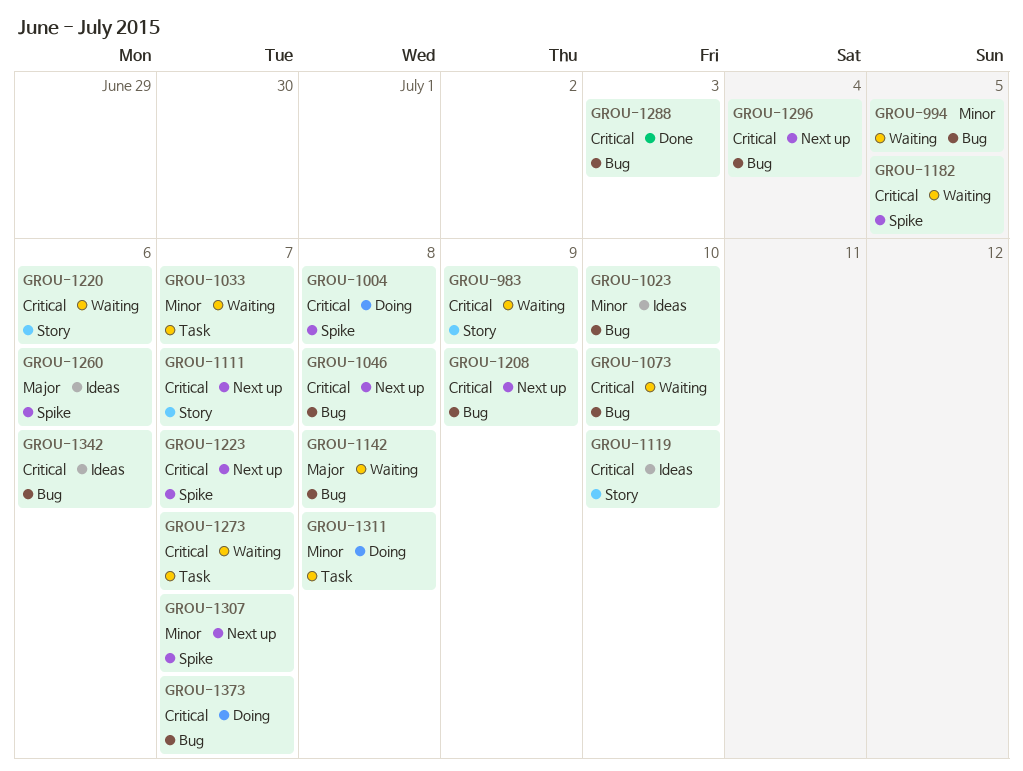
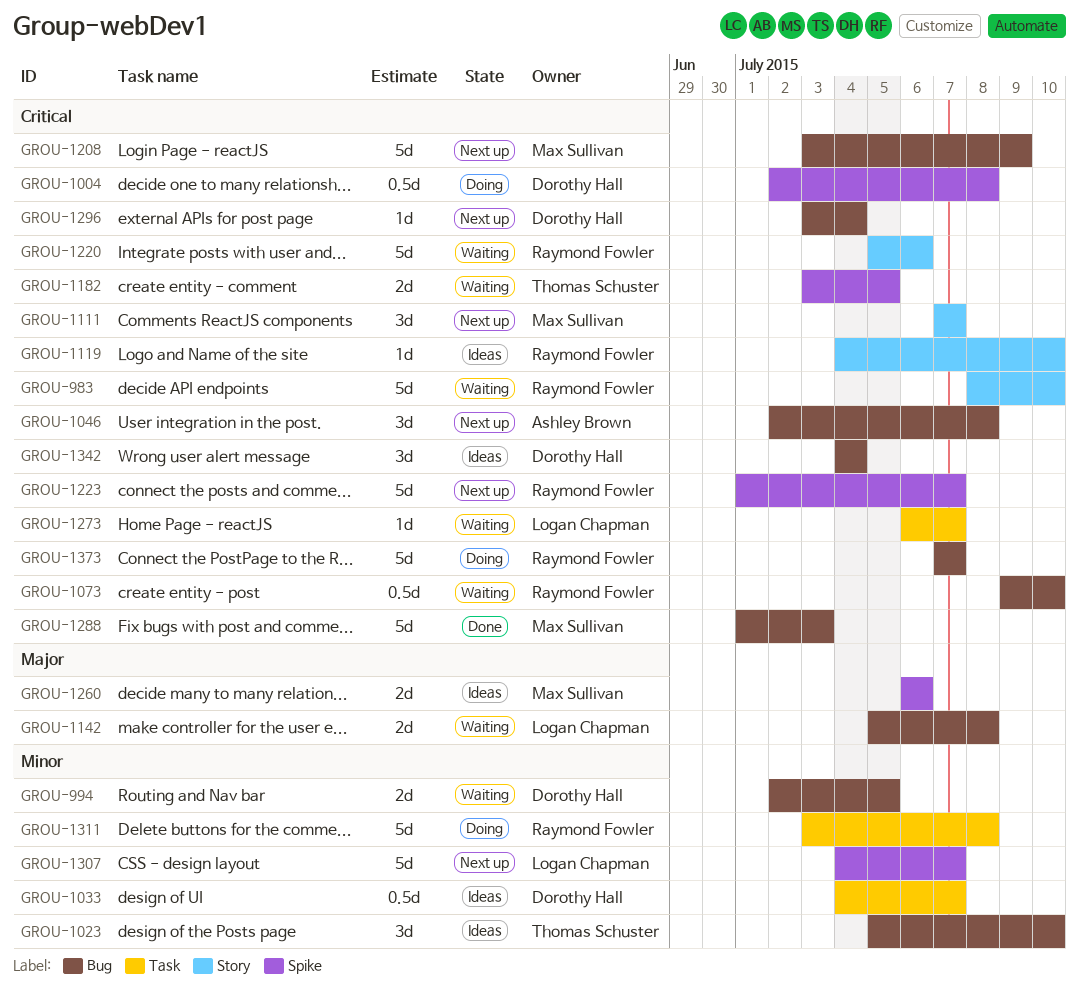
GROU-983, due: Jul 9 -> Jul 10
GROU-1033, status: Waiting -> Ideas
GROU-1342, due: Jul 6 -> Jul 4

